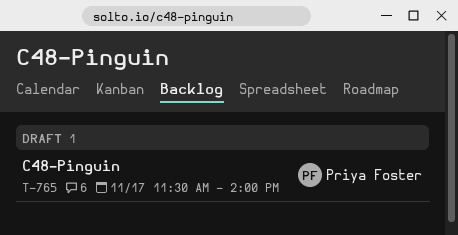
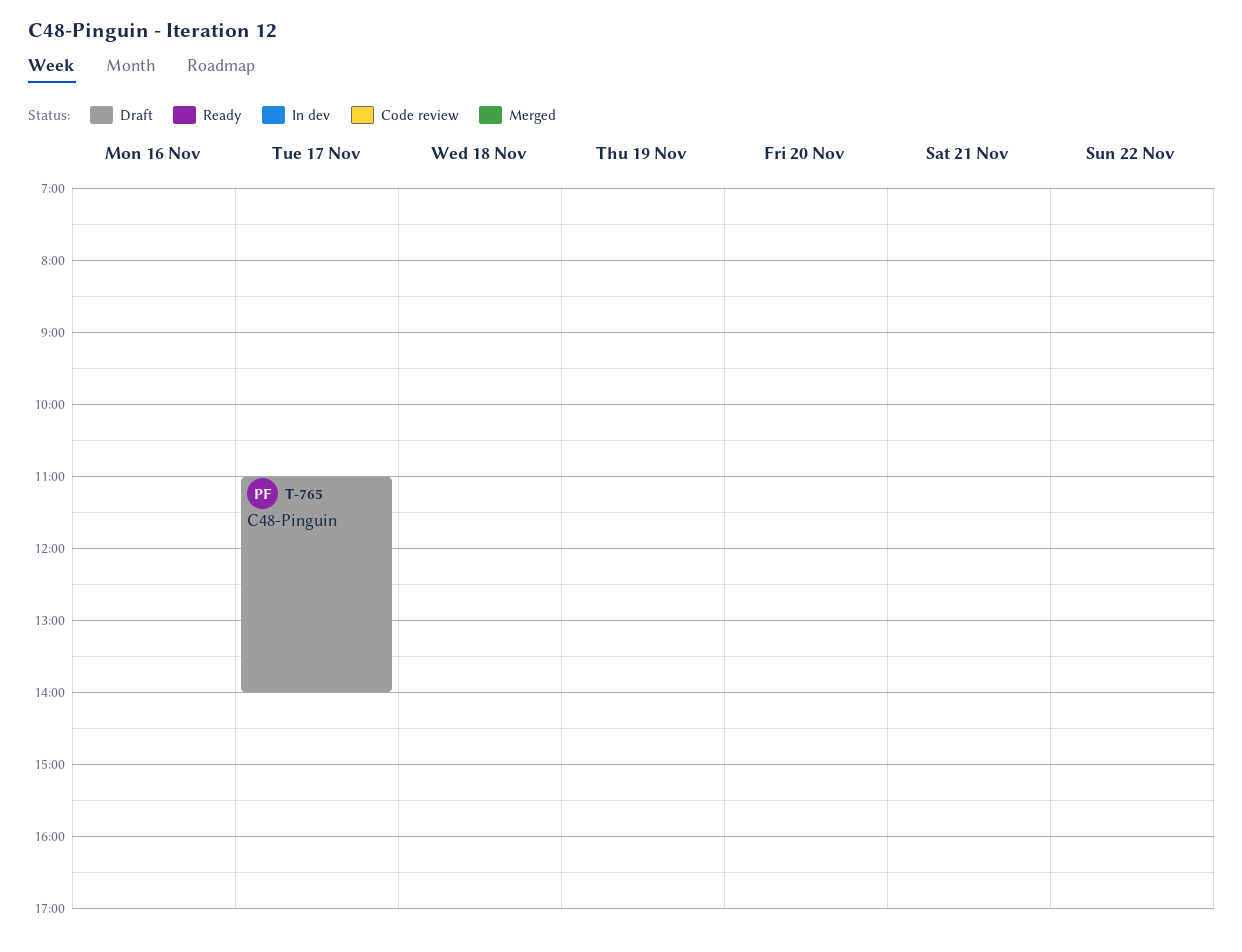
T-765, begins: 11:30 -> 11:00

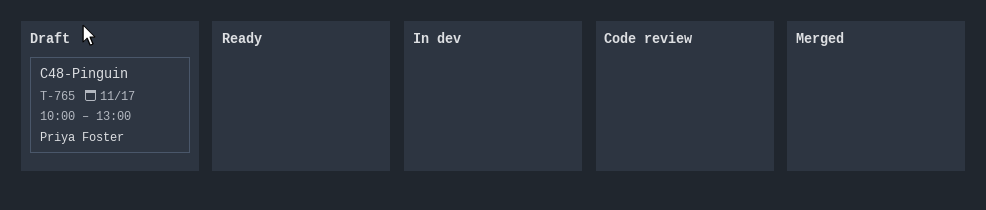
T-765, begins: 11:00 -> 10:00
T-765, ends: 14:00 -> 13:00

